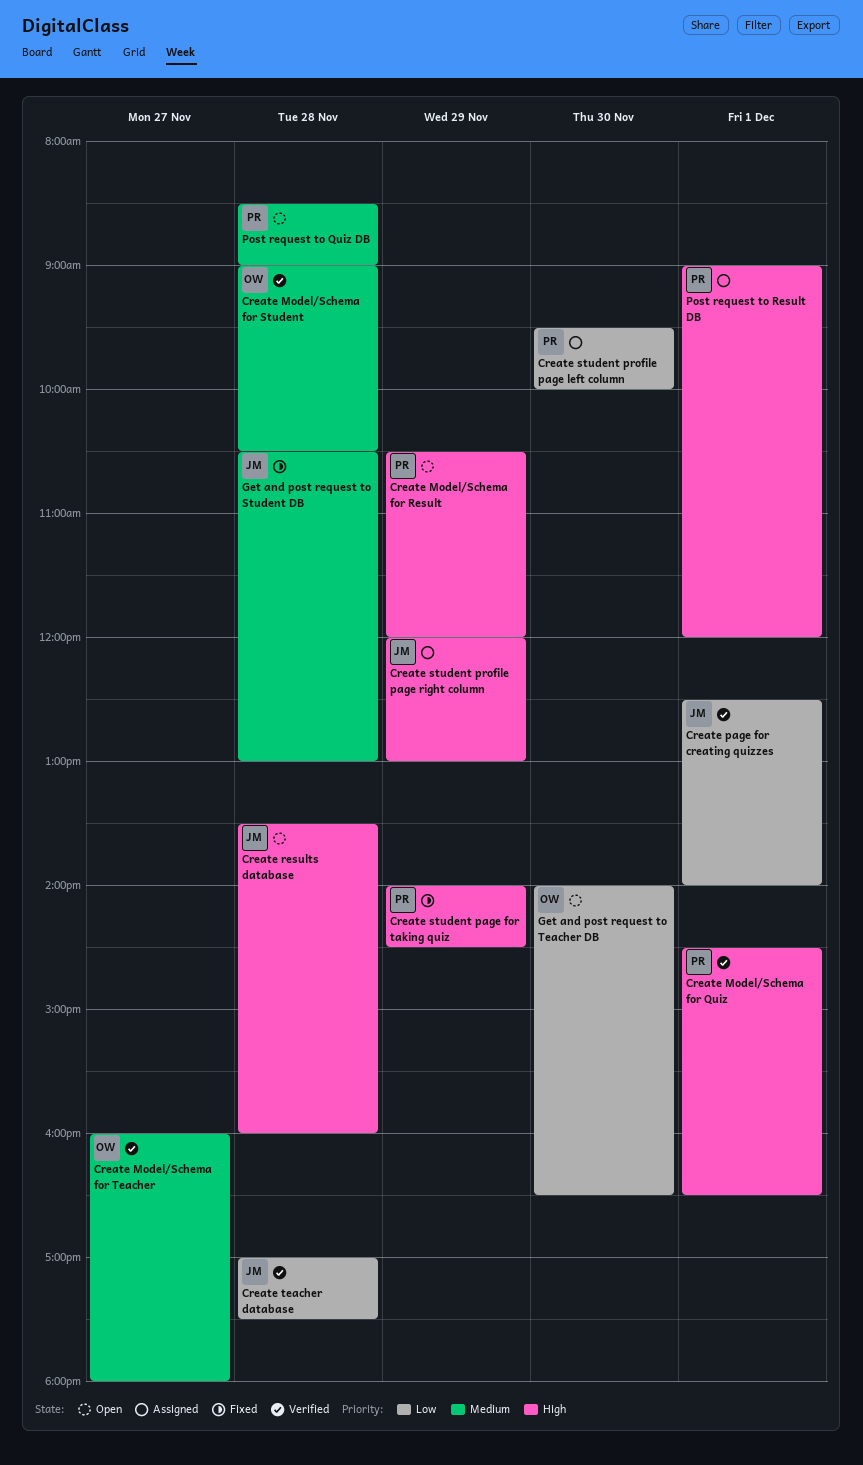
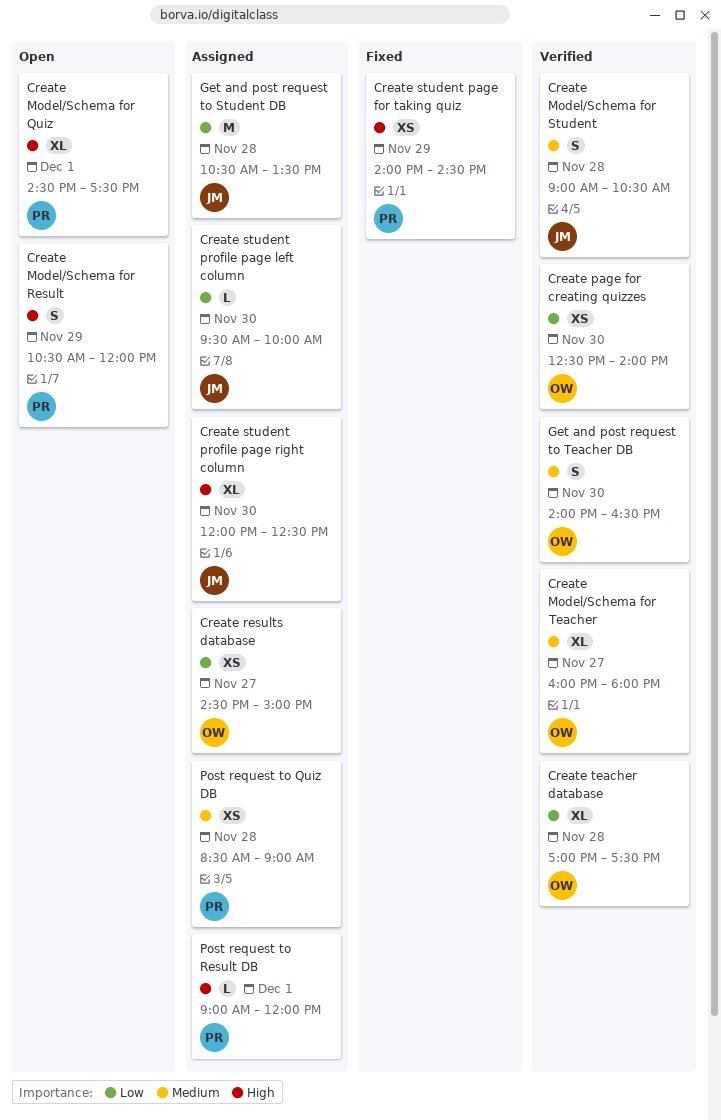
Create Model/Schema for Quiz, status: Verified -> Open
Create Model/Schema for Quiz, ends: 16:30 -> 17:30
Create Model/Schema for Student, owner: OW -> JM
Create page for creating quizzes, owner: JM -> OW
Create page for creating quizzes, day: Dec 1 -> Nov 30
Create results database, status: Open -> Assigned
Create results database, owner: JM -> OW
Create results database, priority: High -> Low
Create results database, day: Nov 28 -> Nov 27
Create results database, begins: 13:30 -> 14:30
Create results database, ends: 16:00 -> 15:00
Create student profile page left column, owner: PR -> JM
Create student profile page right column, day: Nov 29 -> Nov 30
Create student profile page right column, ends: 13:00 -> 12:30
Create teacher database, owner: JM -> OW
Get and post request to Student DB, status: Fixed -> Assigned
Get and post request to Student DB, priority: Medium -> Low
Get and post request to Student DB, ends: 13:00 -> 13:30
Get and post request to Teacher DB, status: Open -> Verified
Get and post request to Teacher DB, priority: Low -> Medium
Post request to Quiz DB, status: Open -> Assigned

